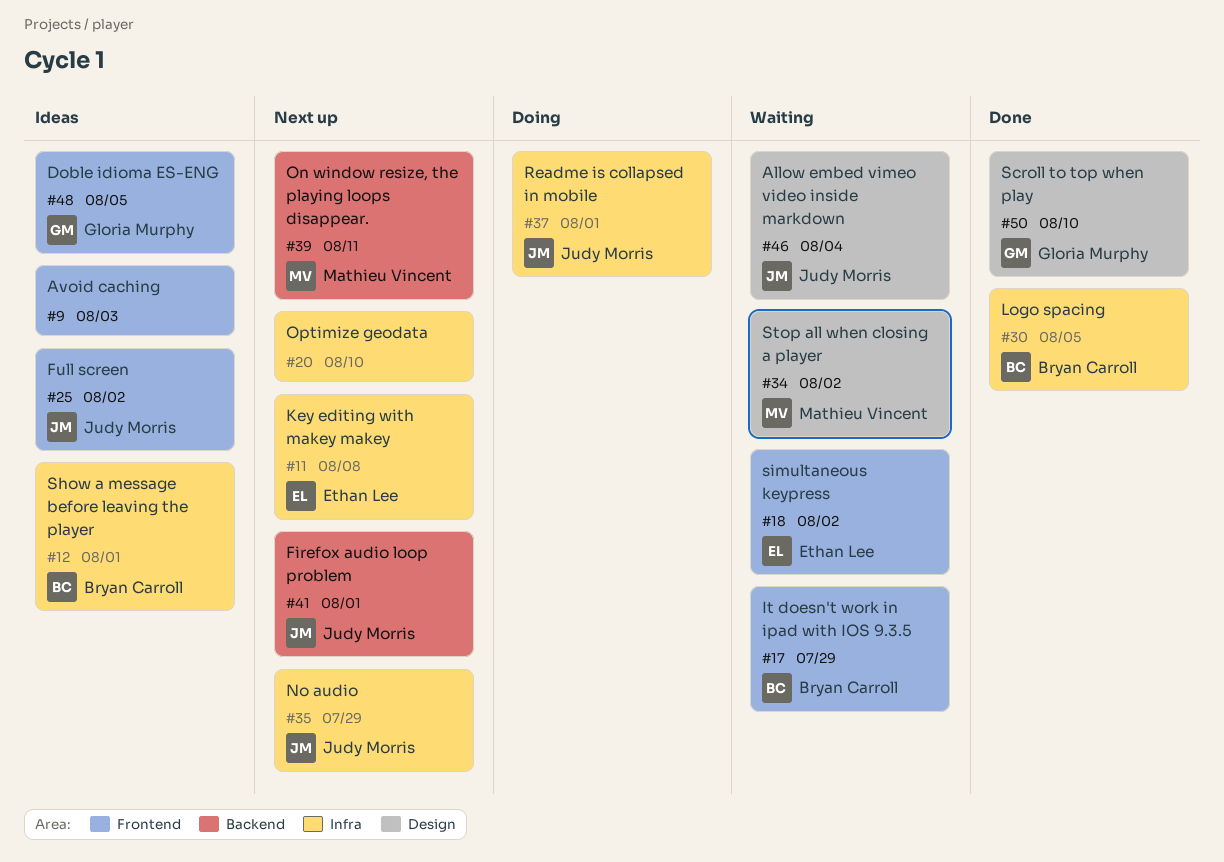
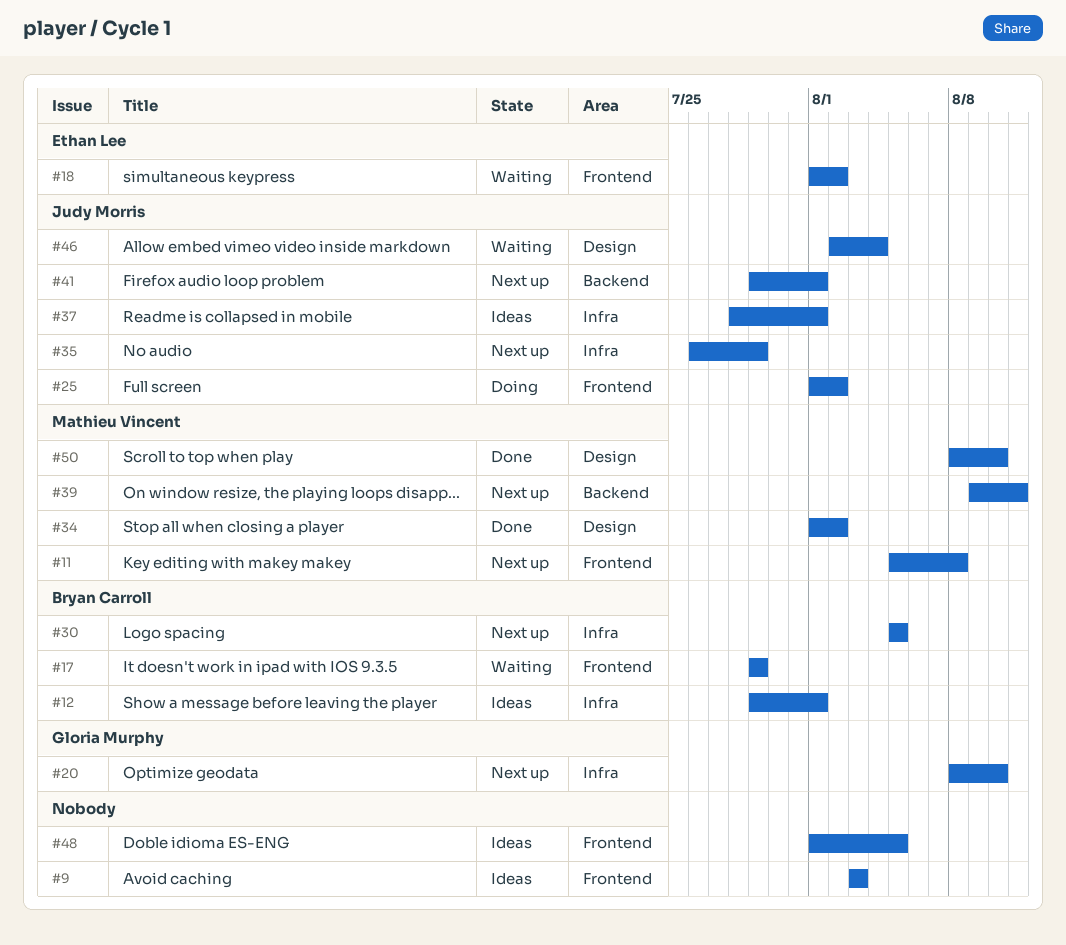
#11, owner: Ethan Lee -> Mathieu Vincent
#11, label: Infra -> Frontend
#20, owner: none -> Gloria Murphy
#25, status: Ideas -> Doing
#30, status: Done -> Next up
#34, status: Waiting -> Done
#37, status: Doing -> Ideas
#48, owner: Gloria Murphy -> none
#50, owner: Gloria Murphy -> Mathieu Vincent

